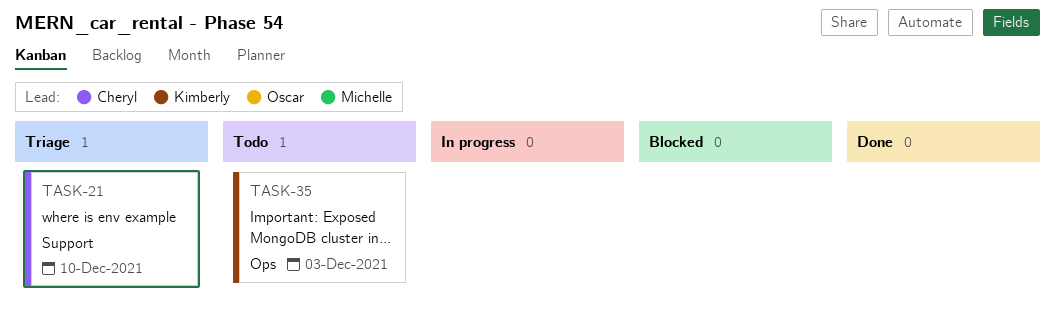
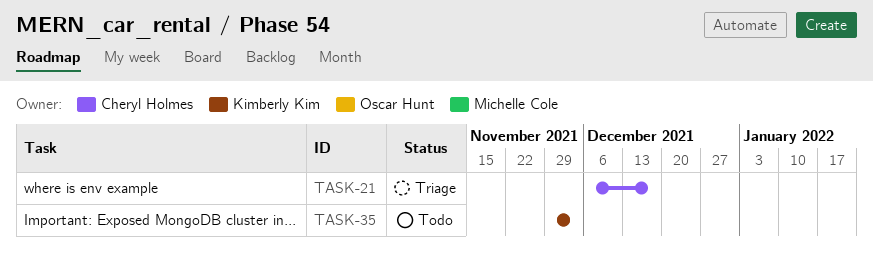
TASK-21, due: Dec 10 -> Dec 17

